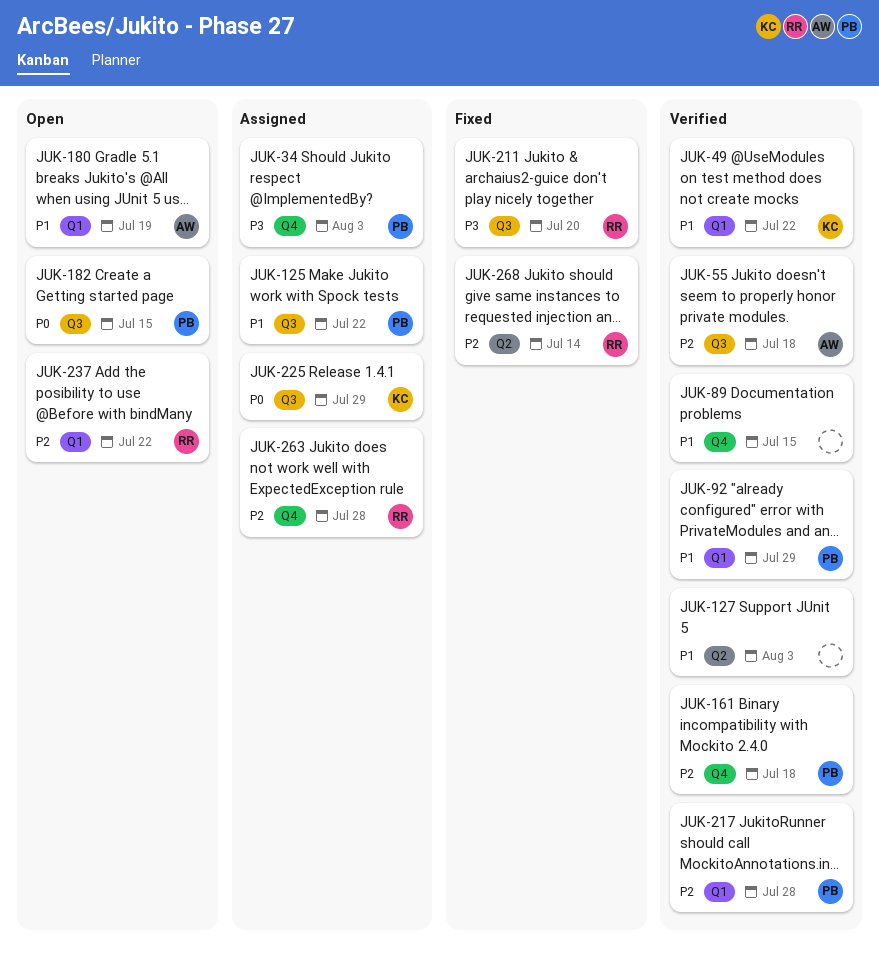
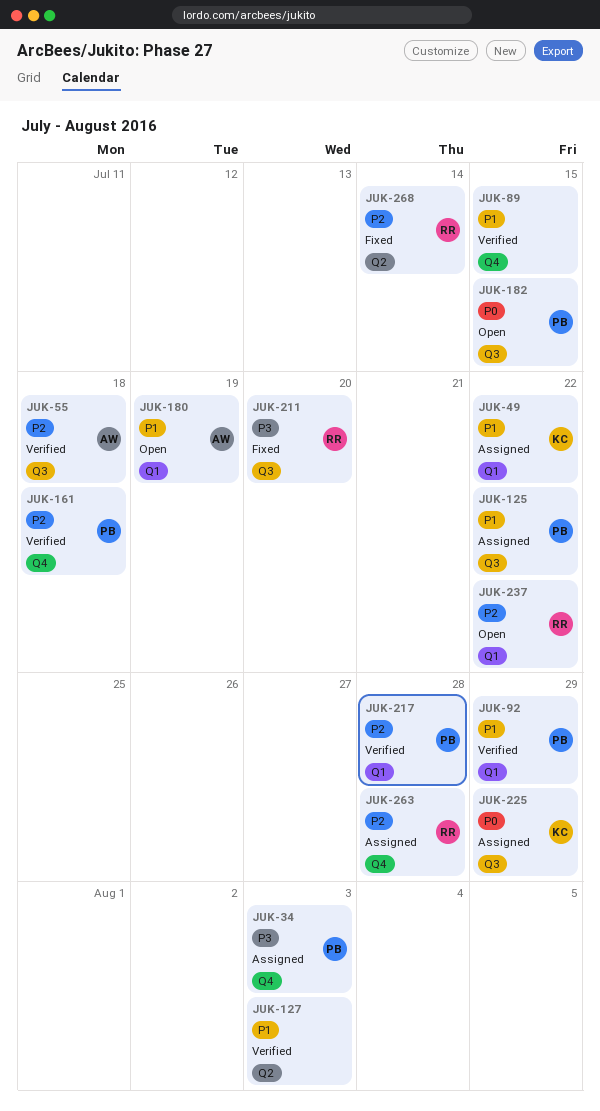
JUK-49, status: Verified -> Assigned

